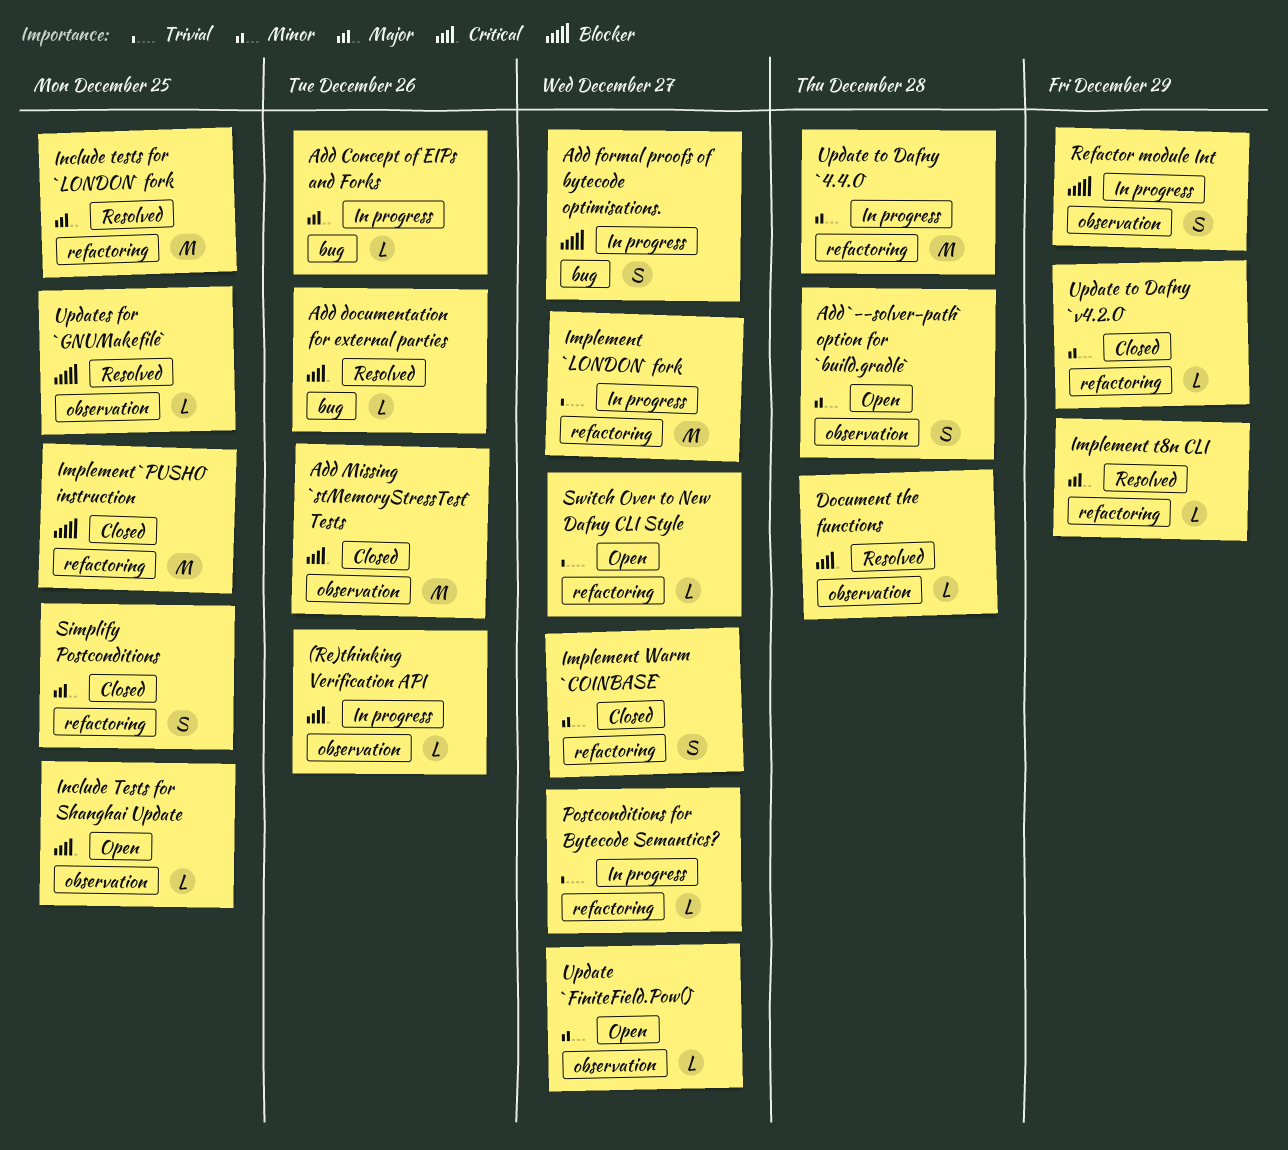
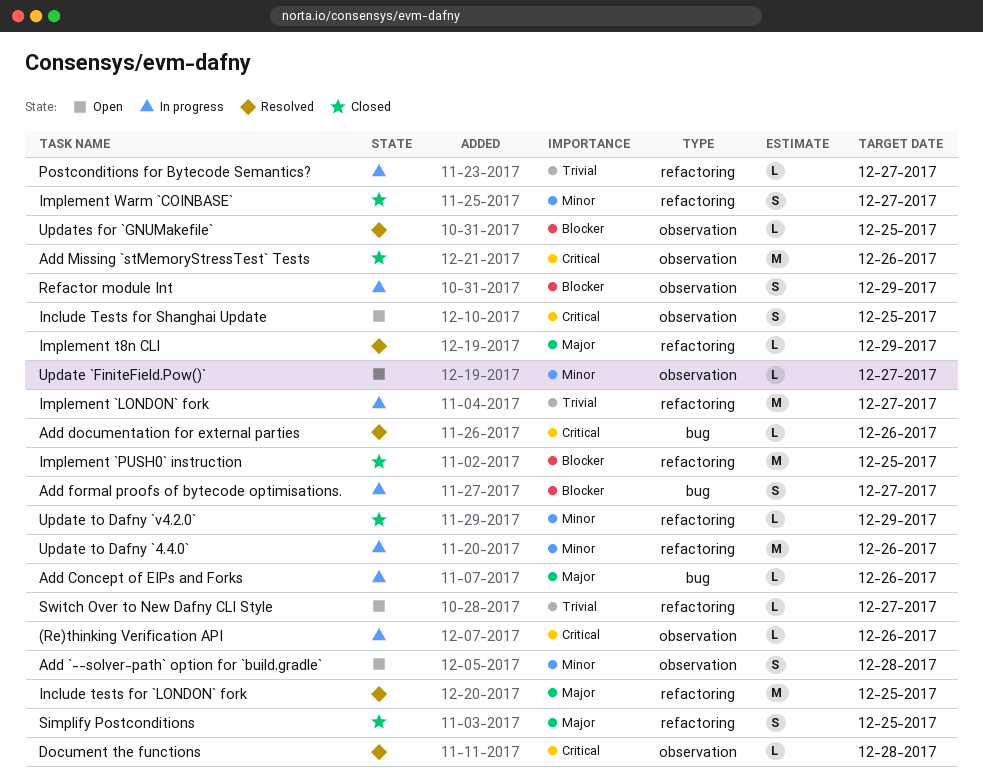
Include Tests for Shanghai Update, estimate: L -> S
Update to Dafny `4.4.0`, due: Dec 28 -> Dec 26

